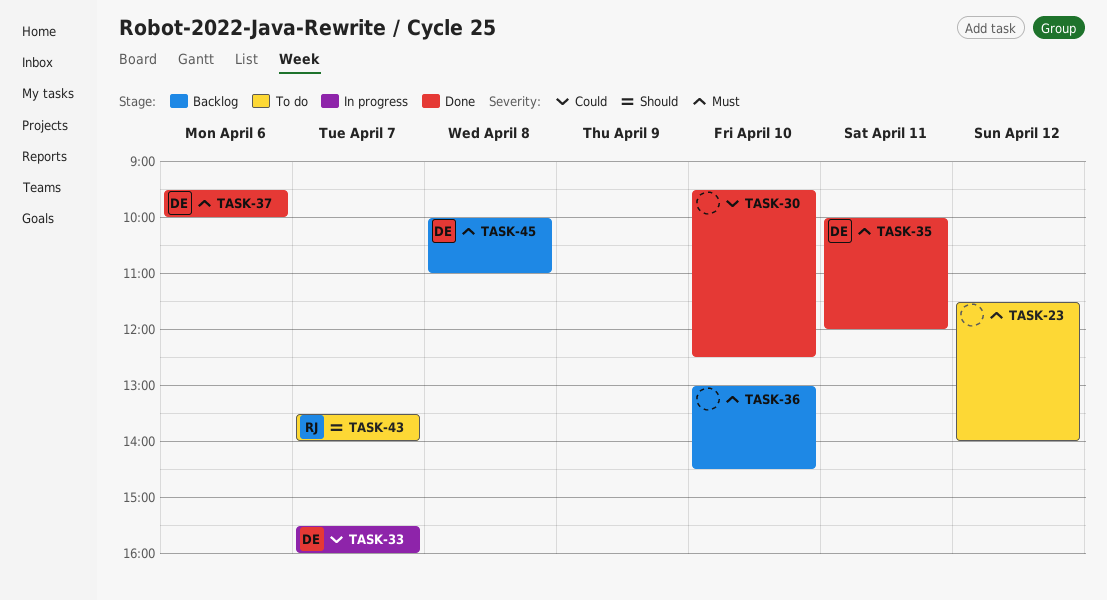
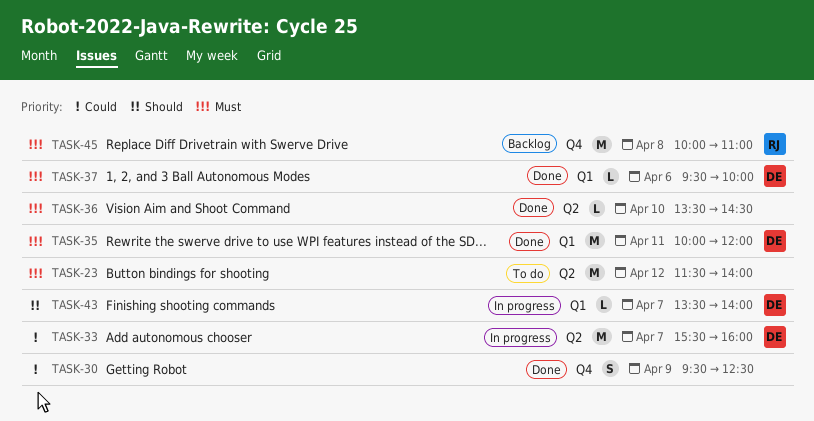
TASK-30, day: Apr 10 -> Apr 9
TASK-36, status: Backlog -> Done
TASK-36, begins: 13:00 -> 13:30
TASK-43, status: To do -> In progress
TASK-43, owner: RJ -> DE
TASK-45, owner: DE -> RJ

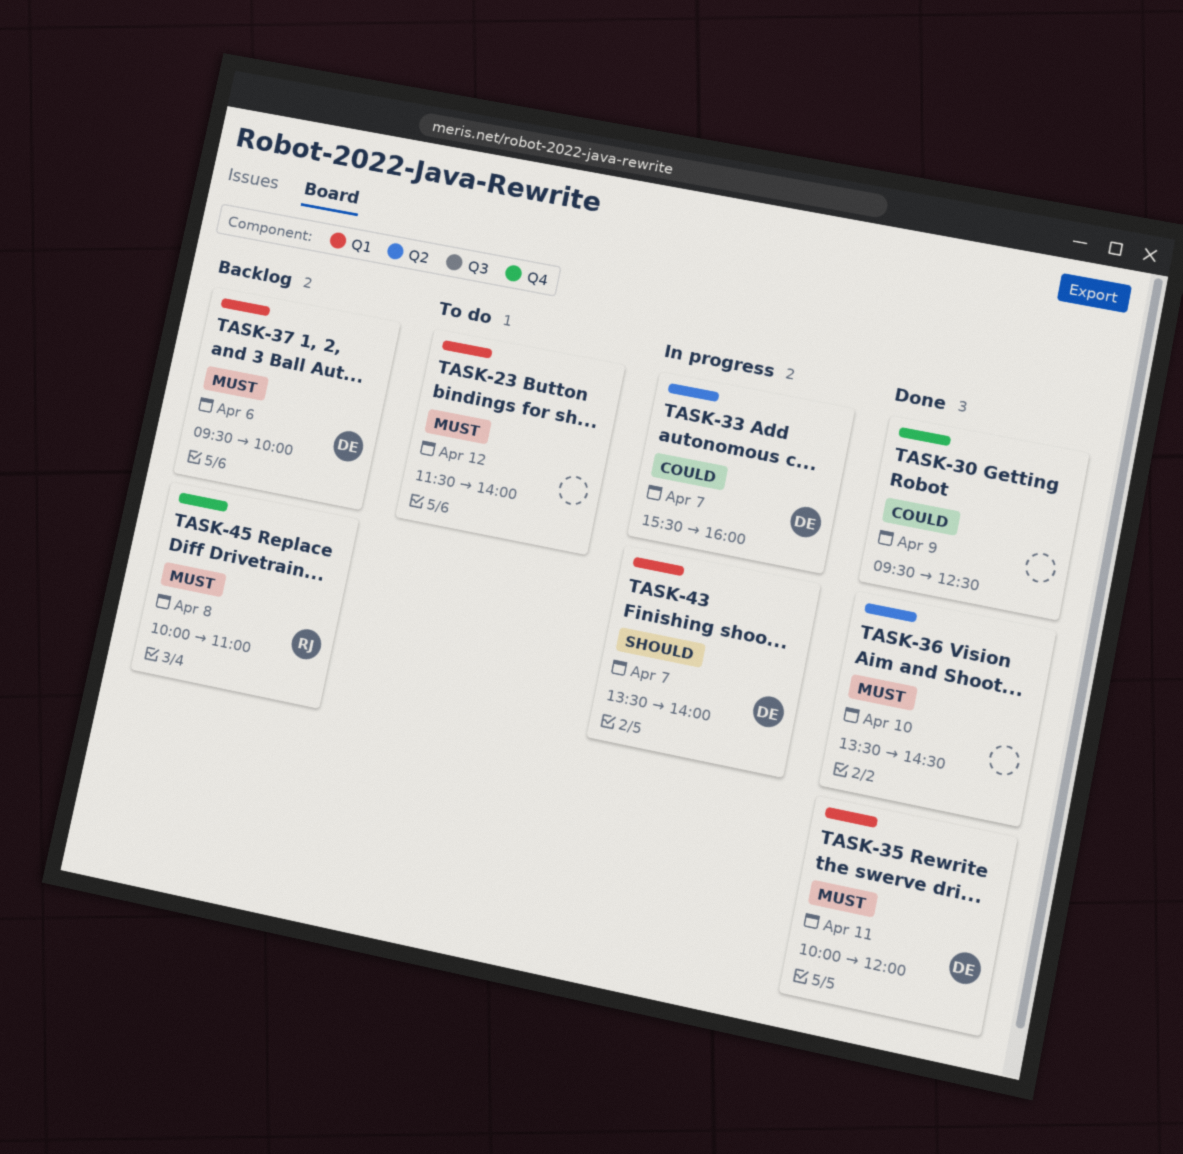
TASK-23, label: Q2 -> Q1
TASK-37, status: Done -> Backlog

